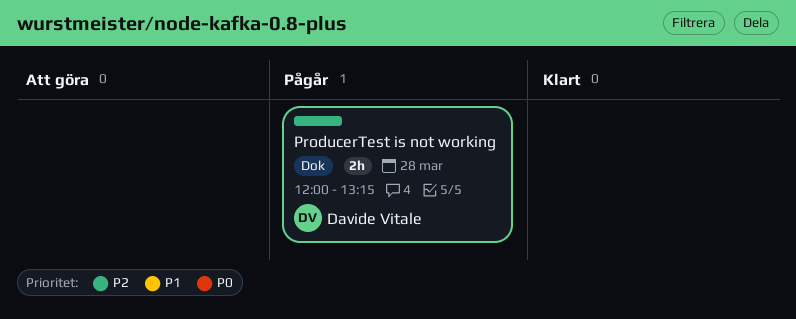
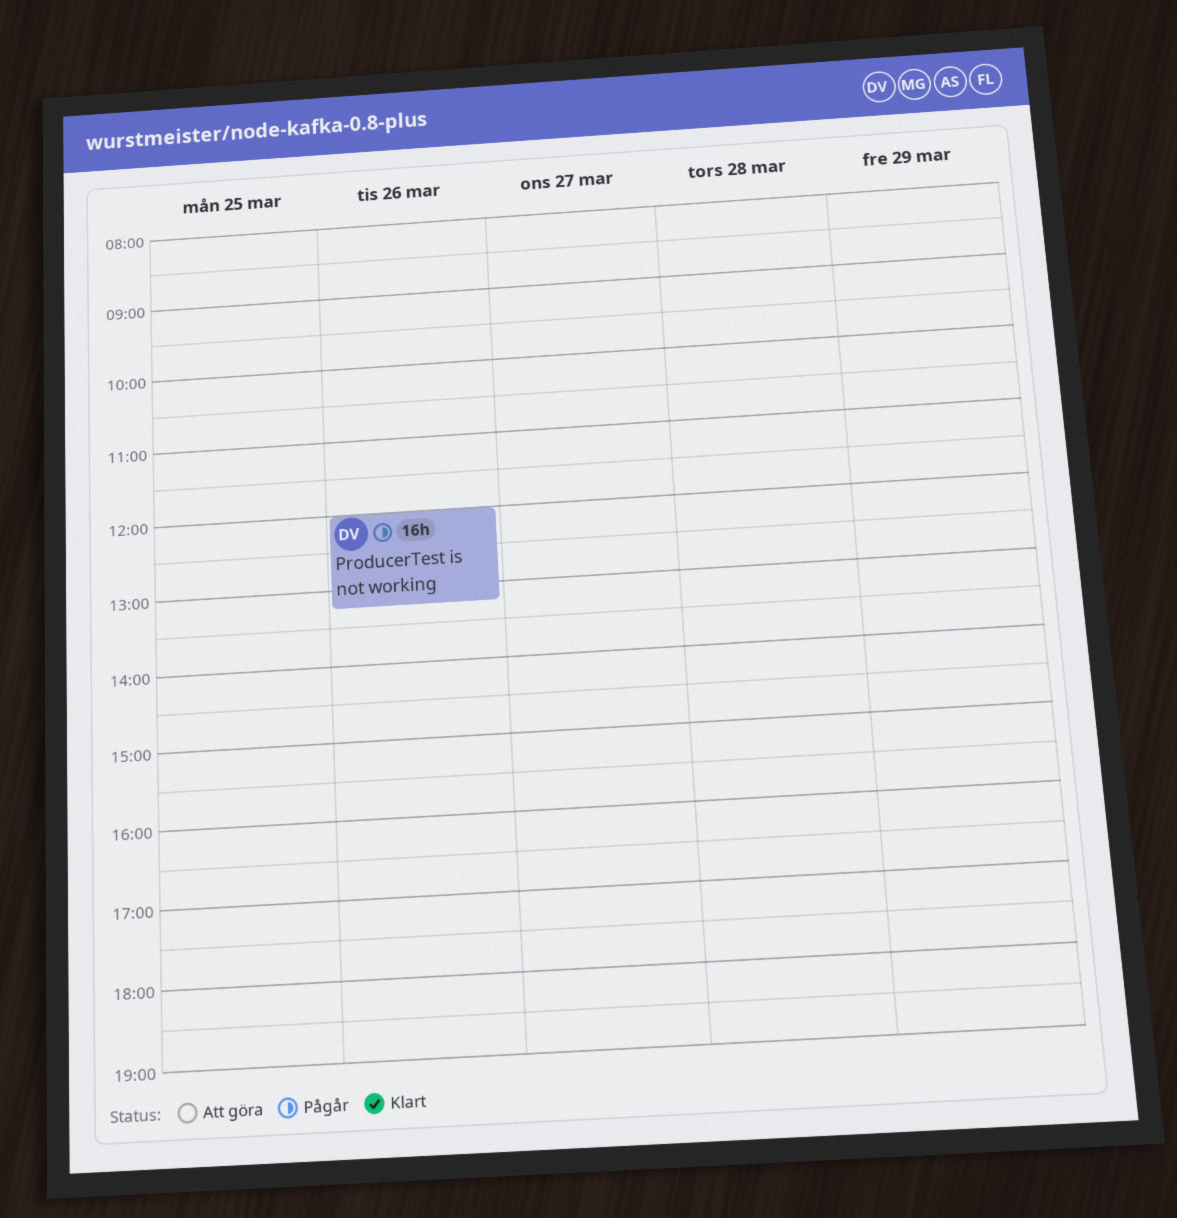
ProducerTest is not working, estimate: 2h -> 16h
ProducerTest is not working, day: Mar 28 -> Mar 26

